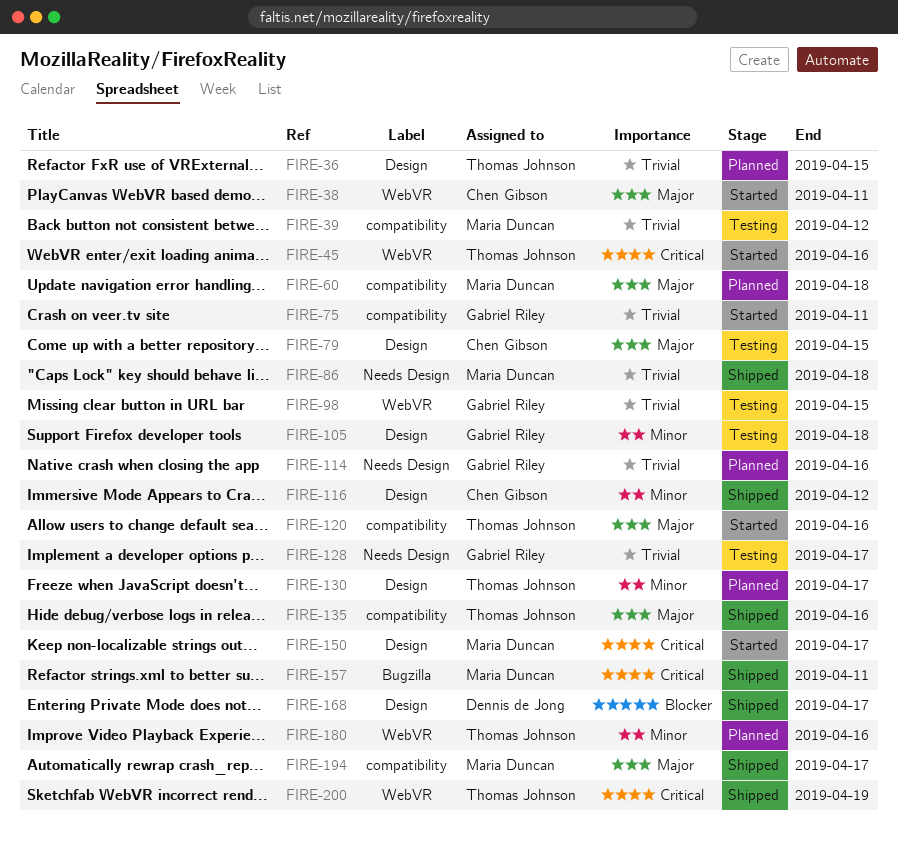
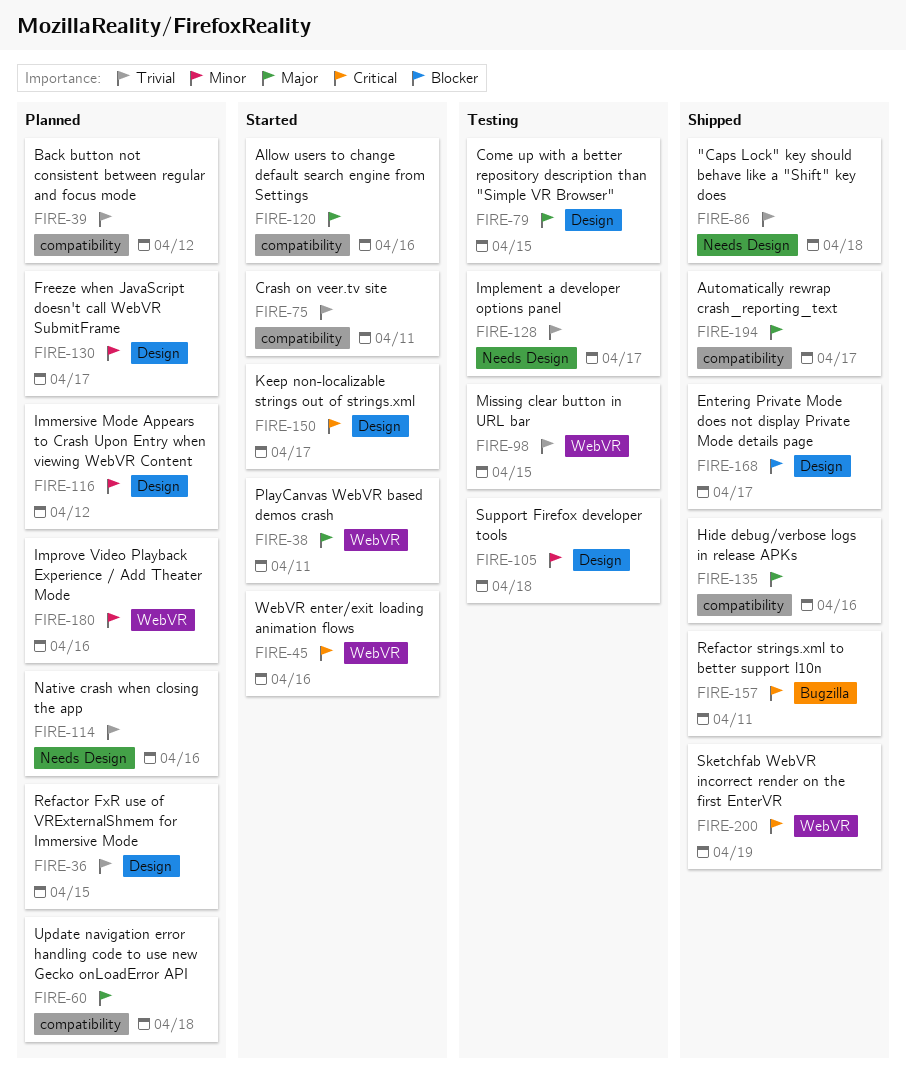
FIRE-39, status: Testing -> Planned
FIRE-116, status: Shipped -> Planned

